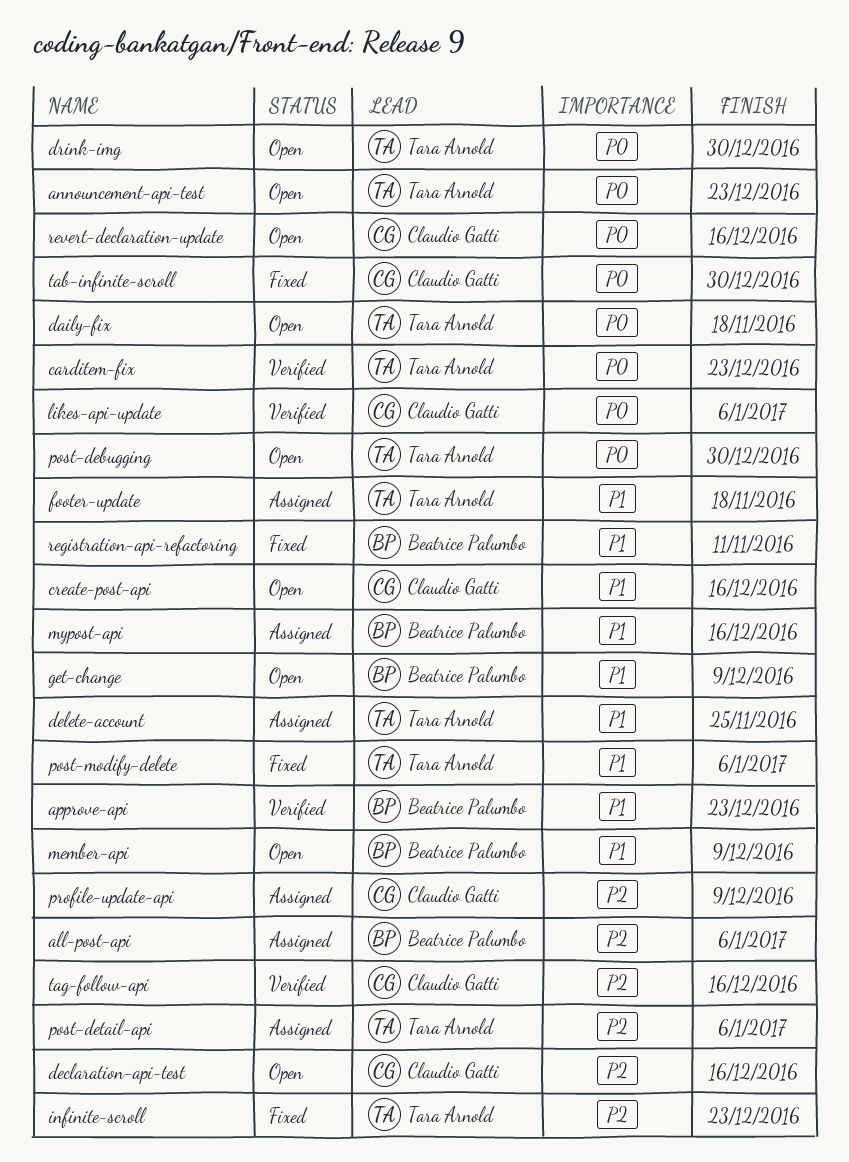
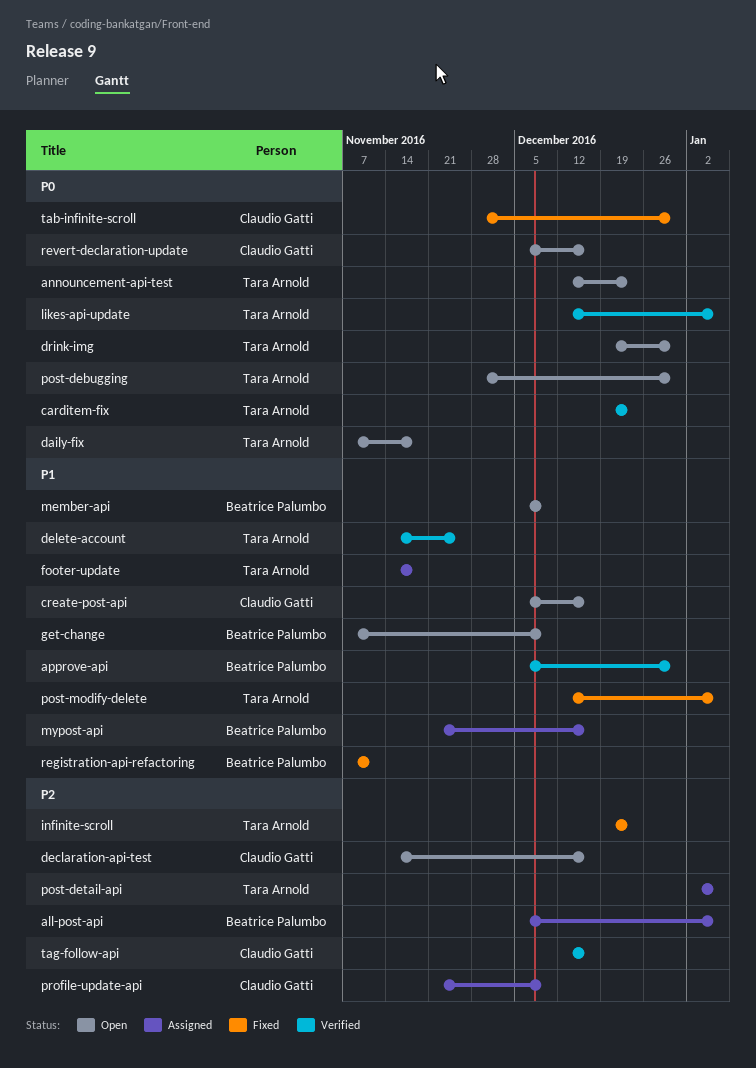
approve-api, due: Dec 23 -> Dec 30
delete-account, status: Assigned -> Verified
likes-api-update, owner: Claudio Gatti -> Tara Arnold

